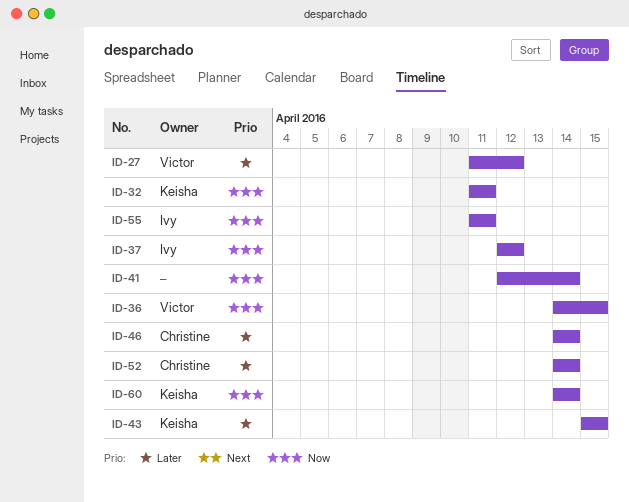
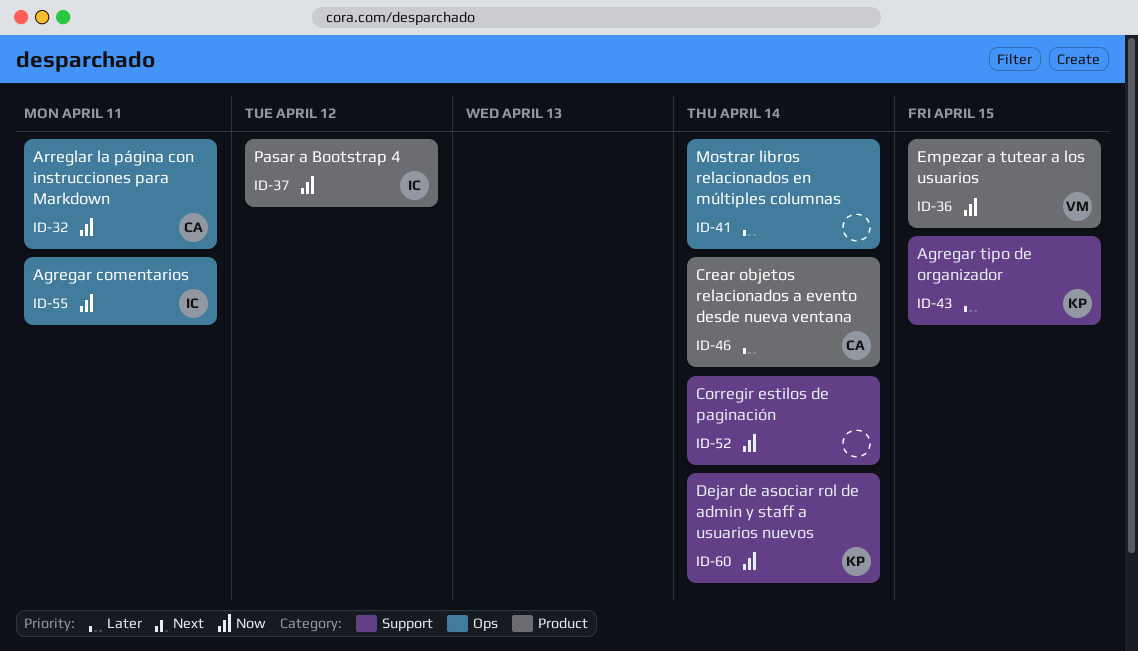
ID-27: present -> none
ID-32, owner: Keisha -> Christine
ID-41, priority: Now -> Later
ID-52, owner: Christine -> none
ID-52, priority: Later -> Now

